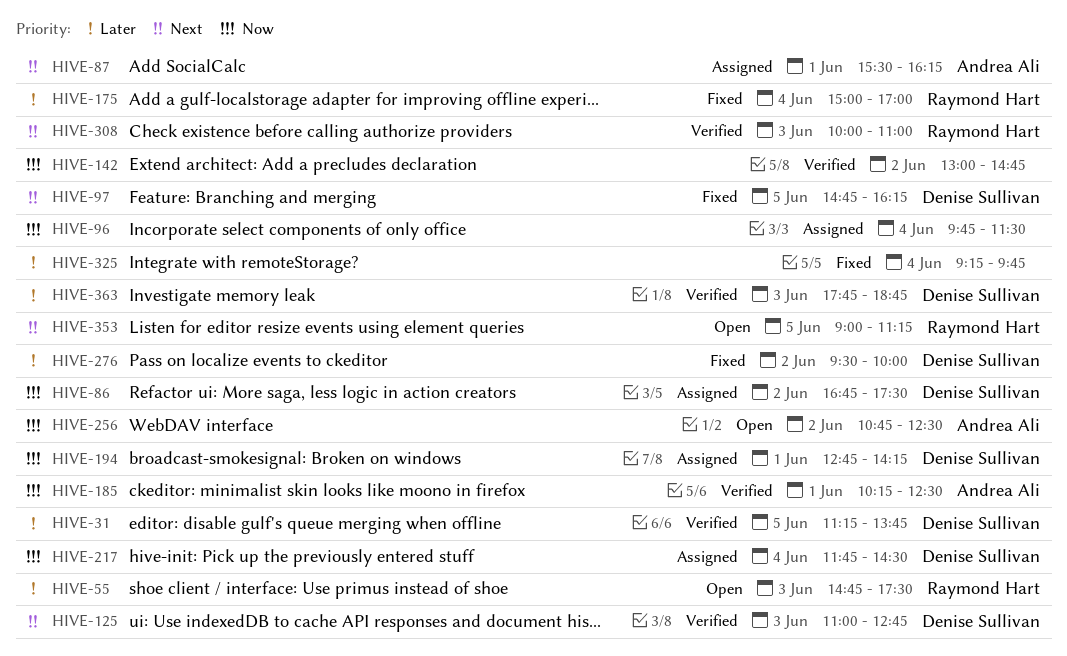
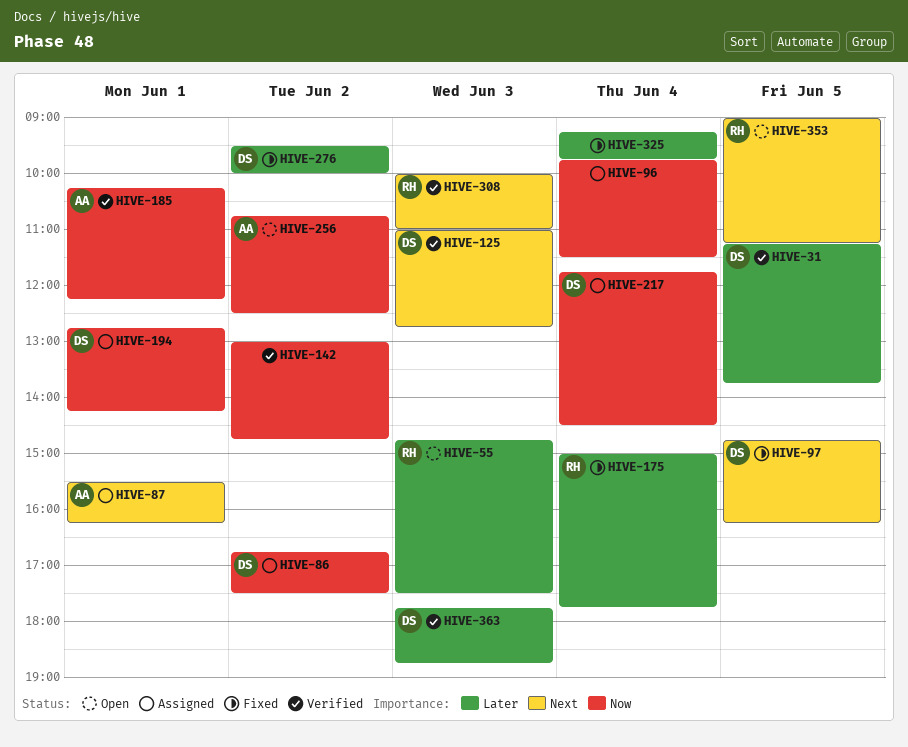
HIVE-175, ends: 17:00 -> 17:45
HIVE-185, ends: 12:30 -> 12:15

